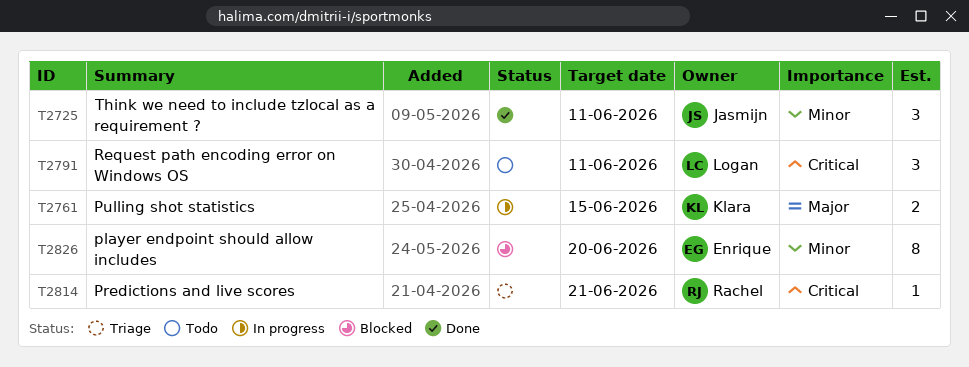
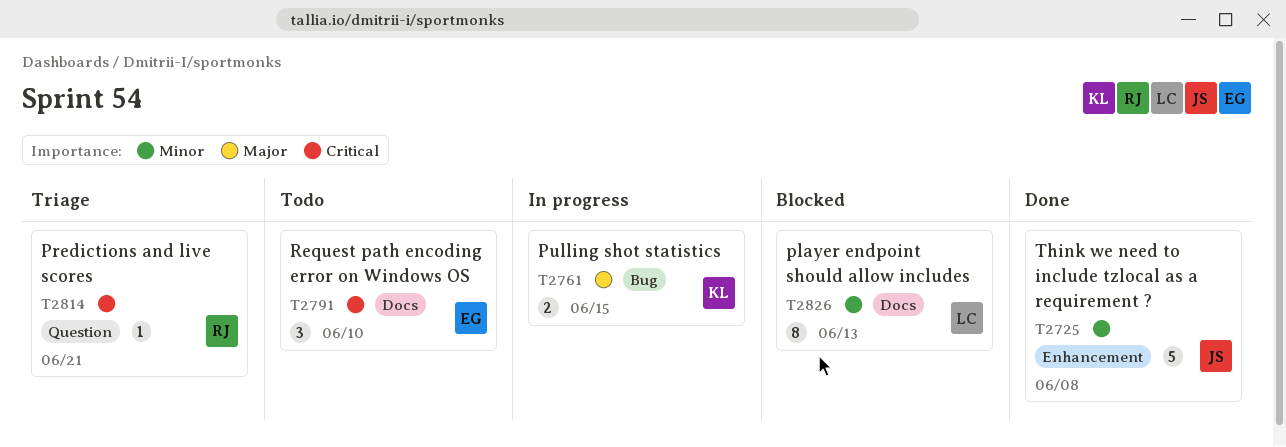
T2725, estimate: 3 -> 5
T2725, due: Jun 11 -> Jun 8
T2791, owner: Logan -> Enrique
T2791, due: Jun 11 -> Jun 10
T2826, owner: Enrique -> Logan
T2826, due: Jun 20 -> Jun 13

